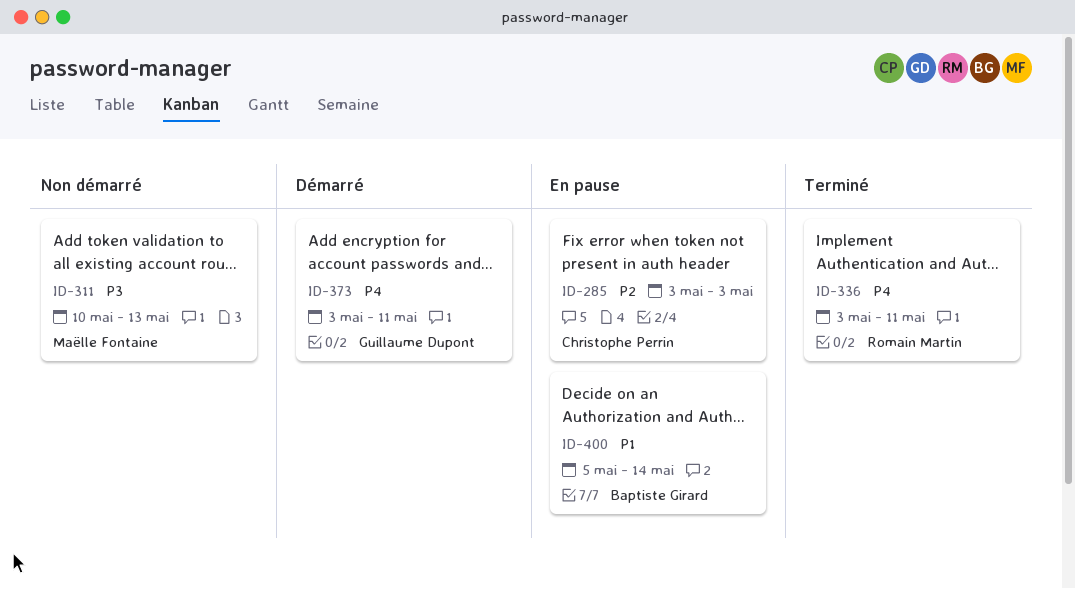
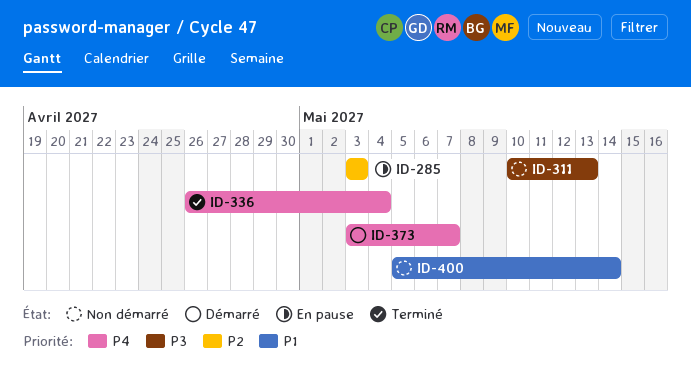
ID-336, start: May 3 -> Apr 26
ID-336, due: May 11 -> May 4
ID-373, due: May 11 -> May 7
ID-400, status: En pause -> Non démarré

